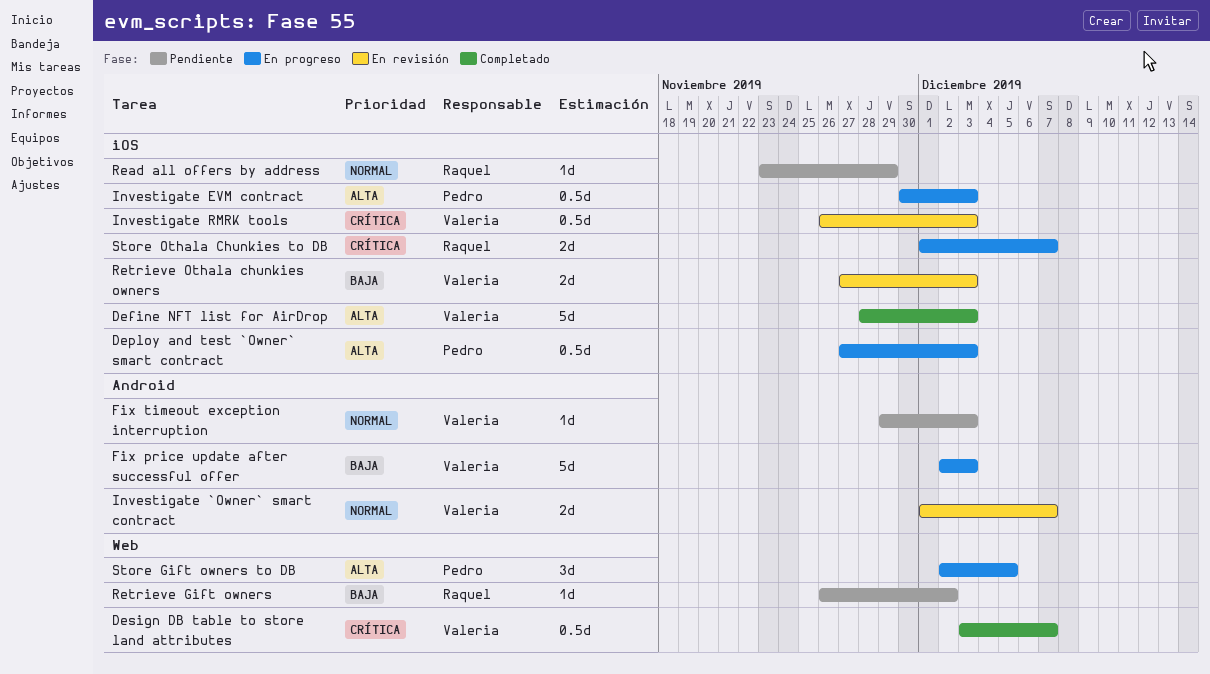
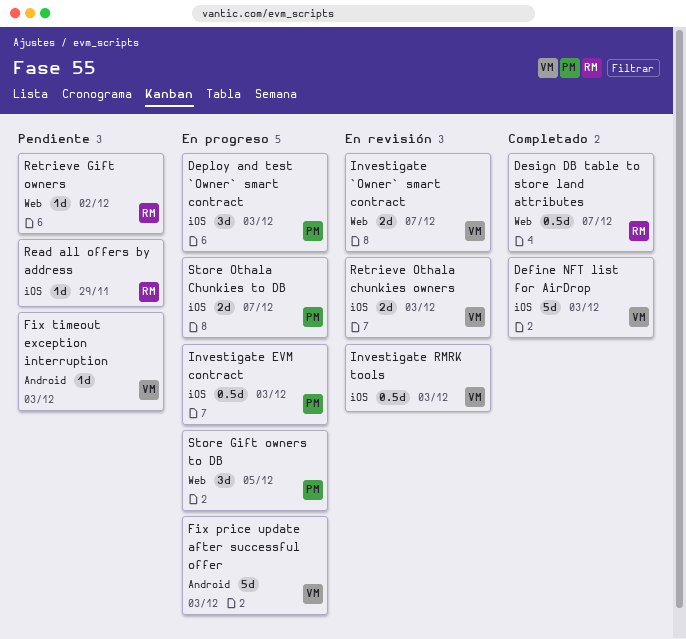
Deploy and test `Owner` smart contract, estimate: 0.5d -> 3d
Design DB table to store land attributes, owner: Valeria -> Raquel
Investigate `Owner` smart contract, label: Android -> Web
Store Othala Chunkies to DB, owner: Raquel -> Pedro

